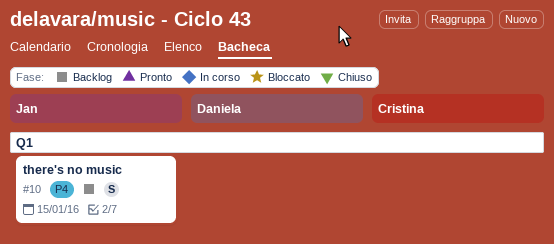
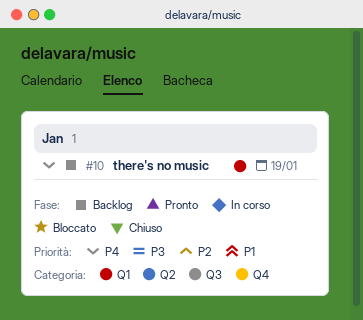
#10, due: Jan 15 -> Jan 19

